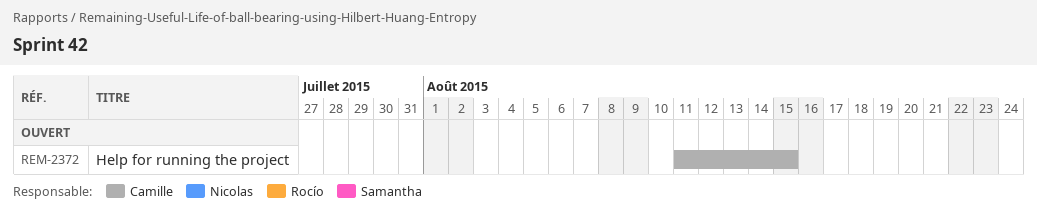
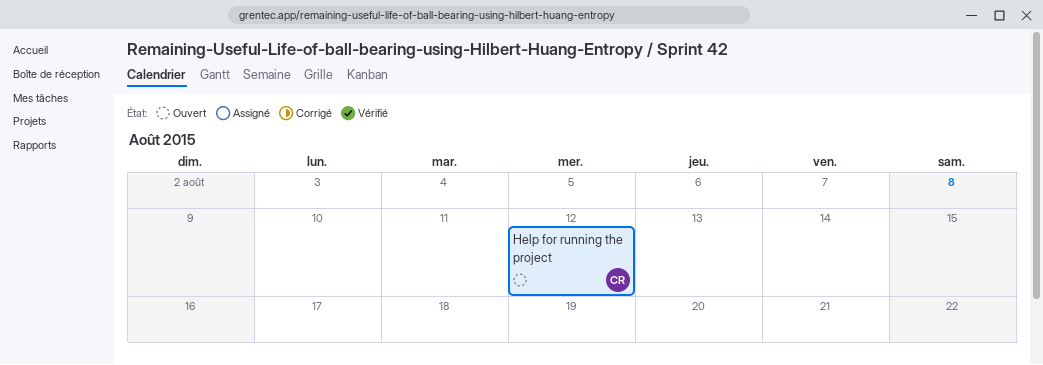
Help for running the project, due: Aug 15 -> Aug 12

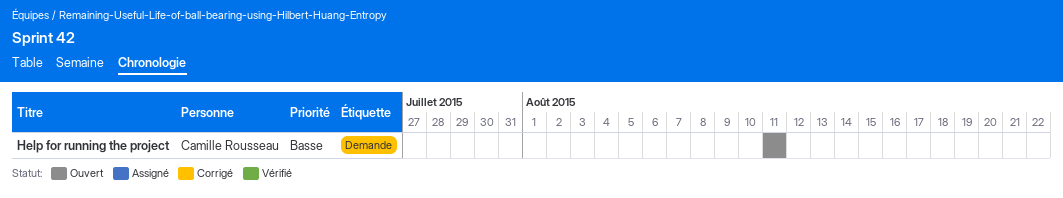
Help for running the project, due: Aug 12 -> Aug 11

